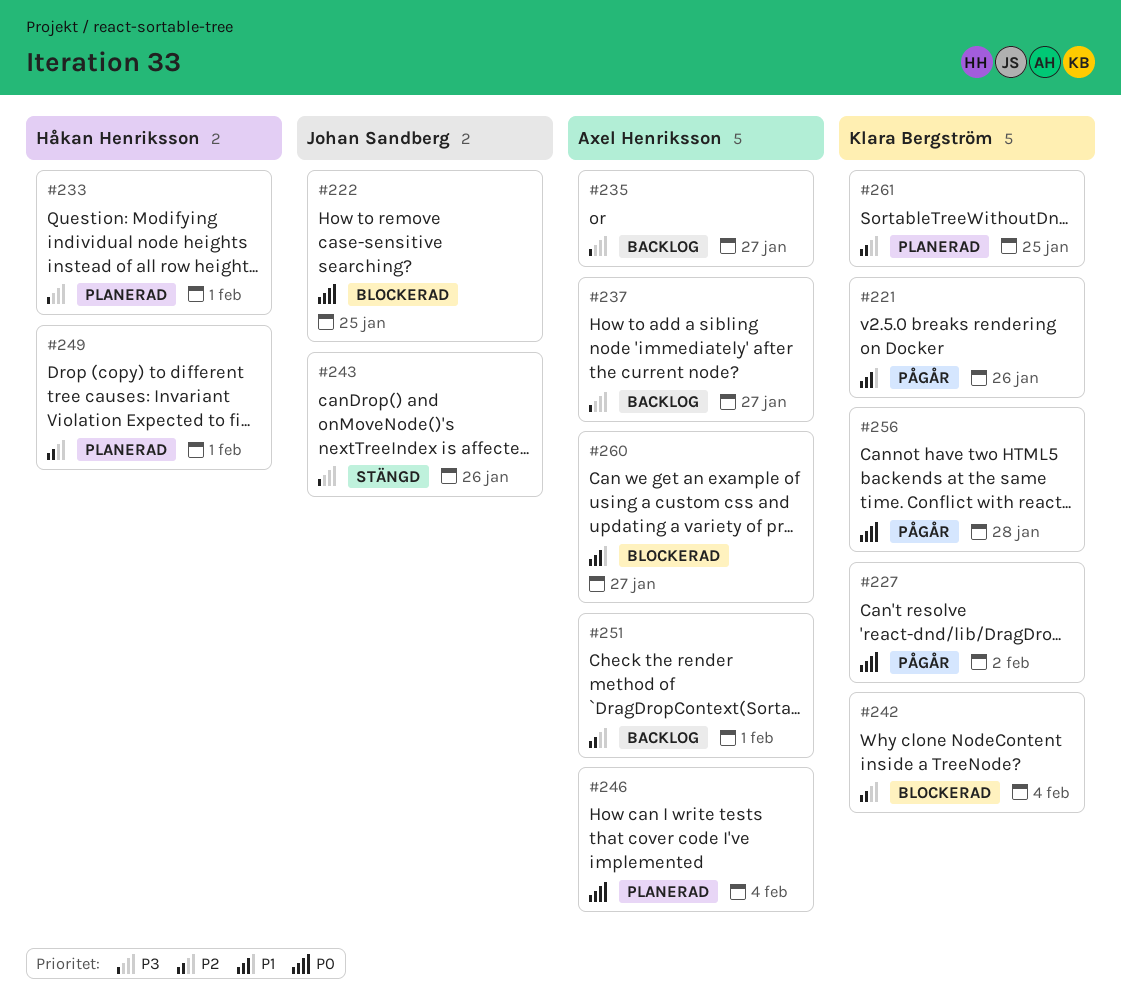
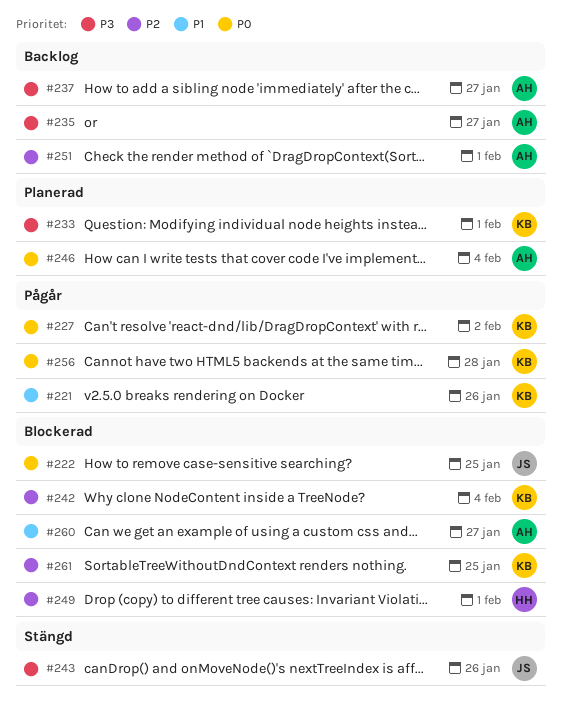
#233, owner: Håkan Henriksson -> Klara Bergström
#249, status: Planerad -> Blockerad
#261, status: Planerad -> Blockerad

